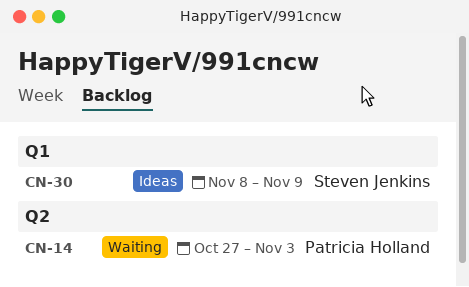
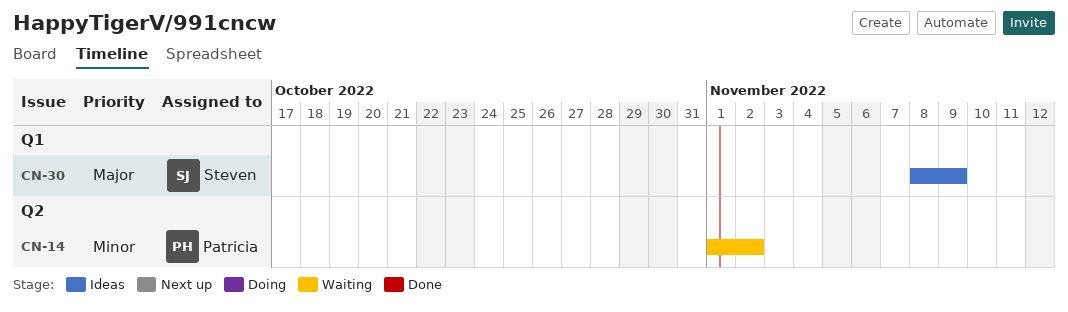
CN-14, start: Oct 27 -> Nov 1
CN-14, due: Nov 3 -> Nov 2

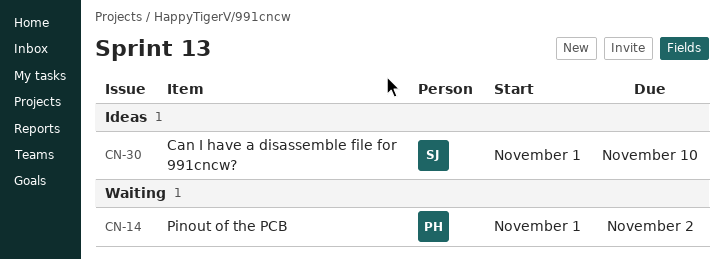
CN-30, start: Nov 8 -> Nov 1
CN-30, due: Nov 9 -> Nov 10

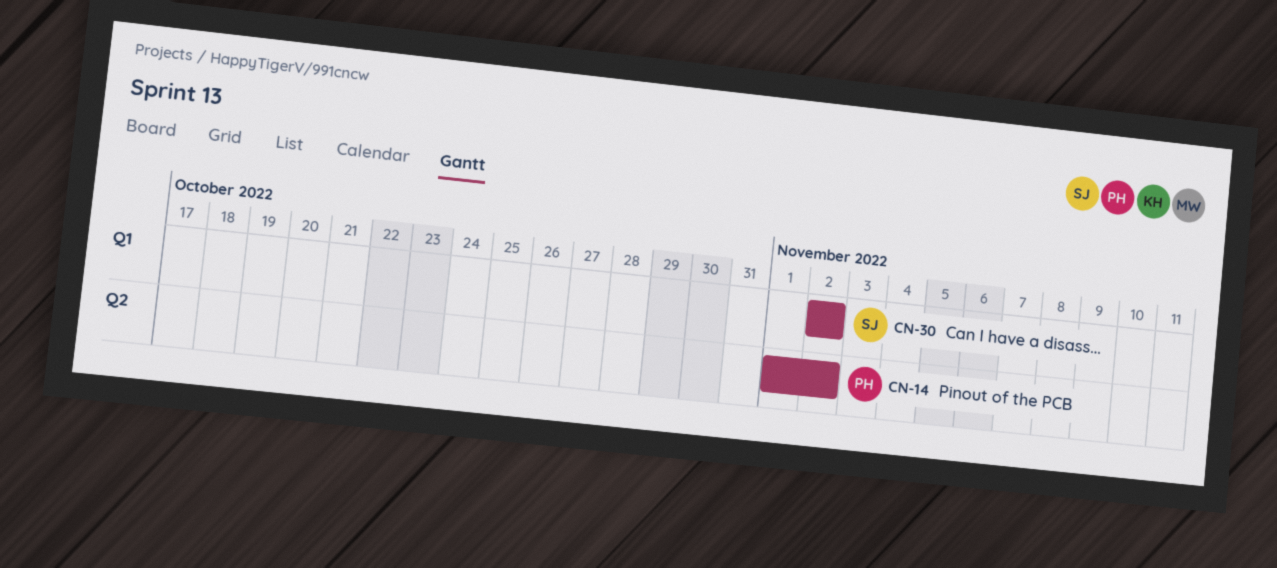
CN-30, start: Nov 1 -> Nov 2
CN-30, due: Nov 10 -> Nov 2

